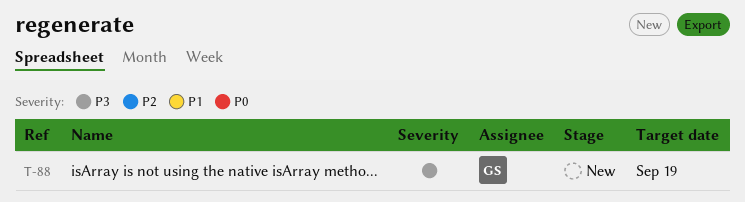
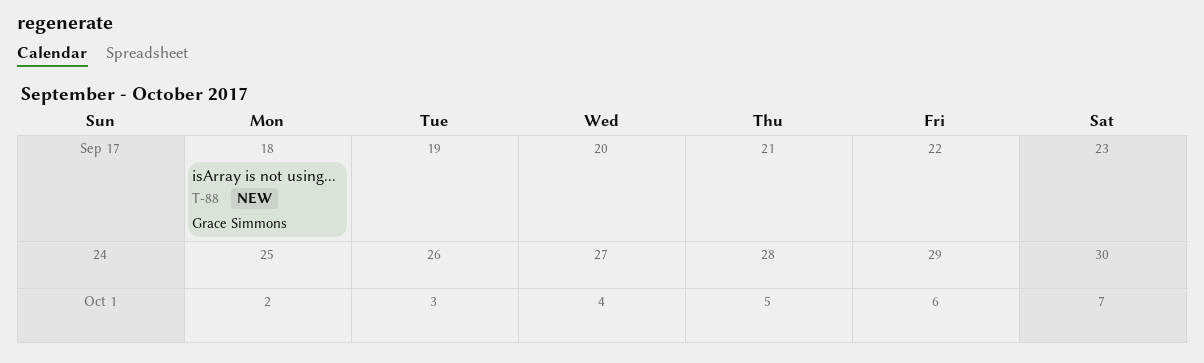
T-88, due: Sep 19 -> Sep 18

